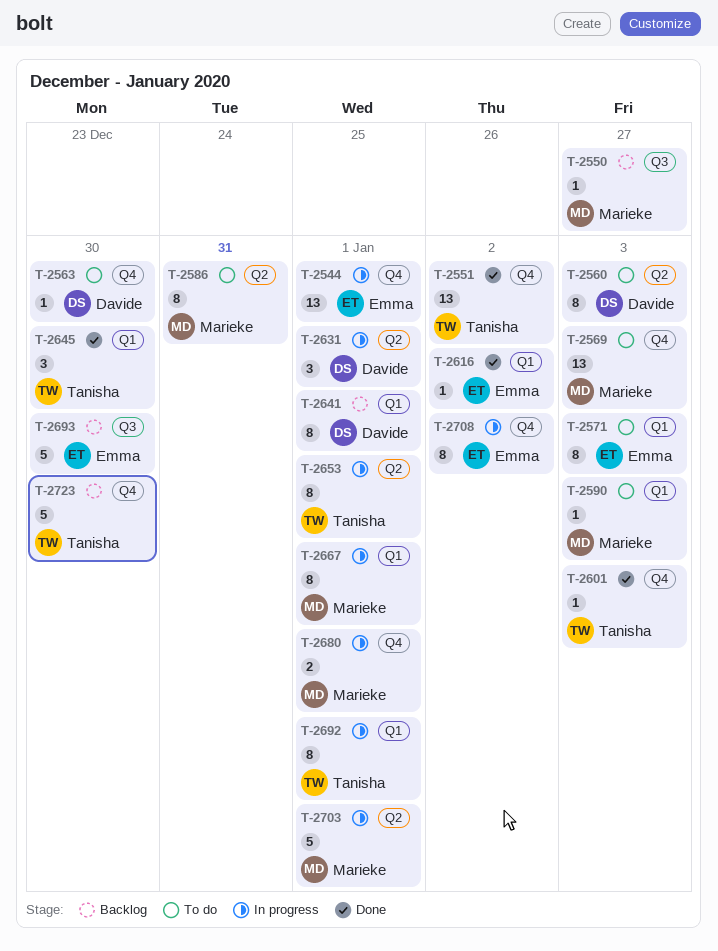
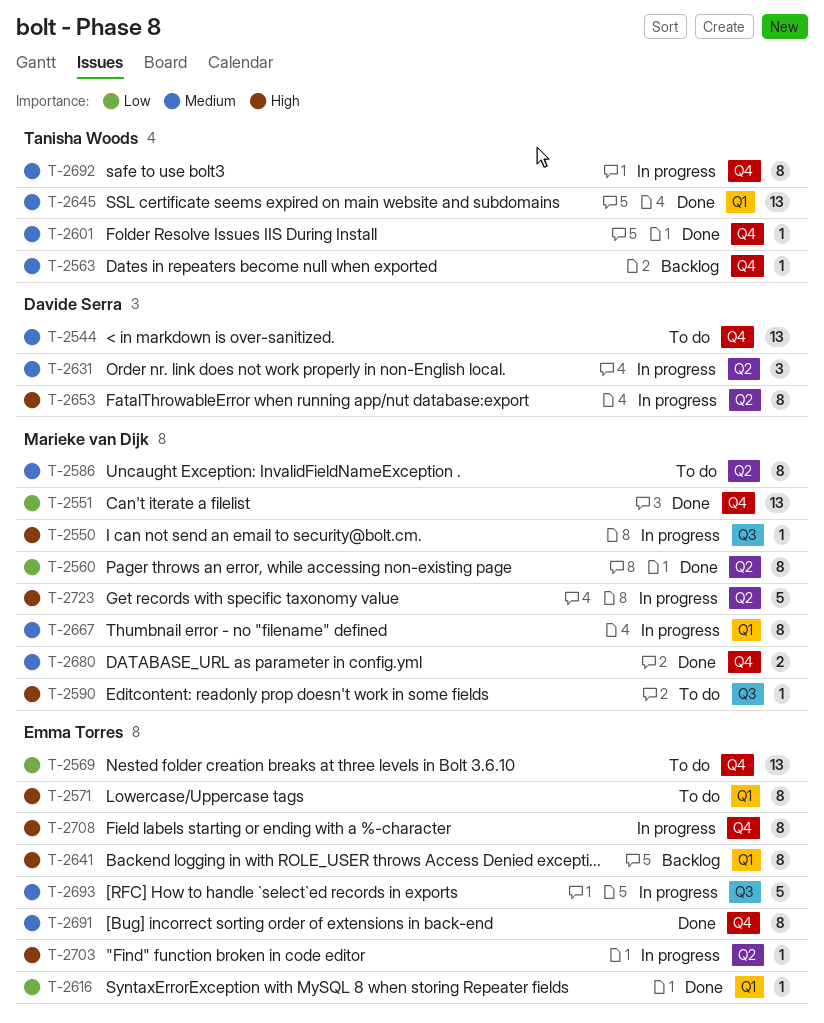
T-2544, status: In progress -> To do
T-2544, owner: Emma Torres -> Davide Serra
T-2550, status: Backlog -> In progress
T-2551, owner: Tanisha Woods -> Marieke van Dijk
T-2560, status: To do -> Done
T-2560, owner: Davide Serra -> Marieke van Dijk
T-2563, status: To do -> Backlog
T-2563, owner: Davide Serra -> Tanisha Woods
T-2569, owner: Marieke van Dijk -> Emma Torres
T-2590, label: Q1 -> Q3
T-2641, owner: Davide Serra -> Emma Torres
T-2645, estimate: 3 -> 13
T-2653, owner: Tanisha Woods -> Davide Serra
T-2680, status: In progress -> Done
T-2691: none -> present
T-2692, label: Q1 -> Q4
T-2693, status: Backlog -> In progress
T-2703, owner: Marieke van Dijk -> Emma Torres
T-2703, estimate: 5 -> 1
T-2723, status: Backlog -> In progress
T-2723, owner: Tanisha Woods -> Marieke van Dijk
T-2723, label: Q4 -> Q2

